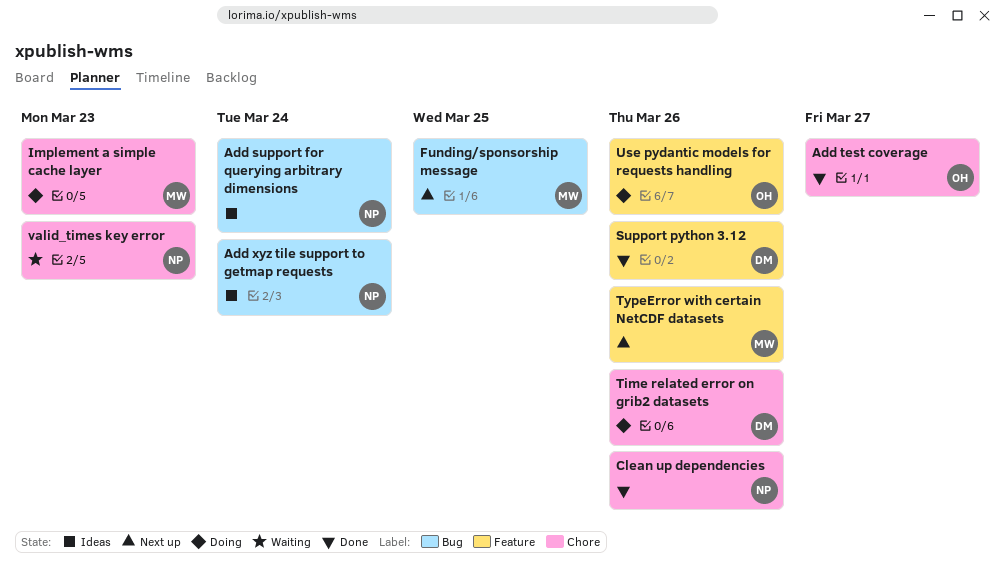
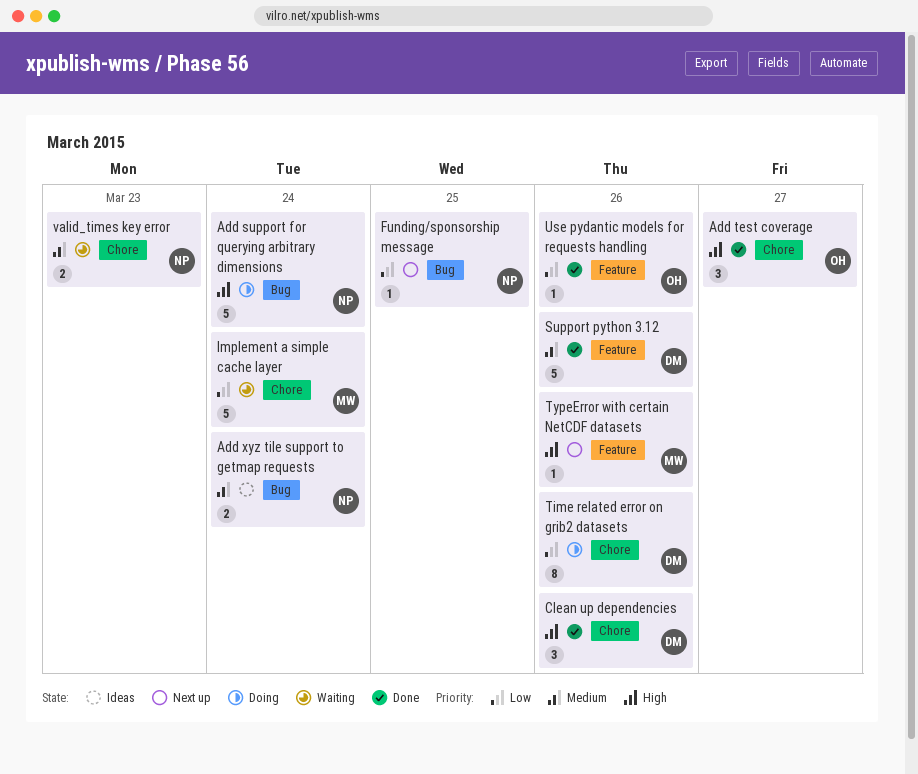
Add support for querying arbitrary dimensions, status: Ideas -> Doing
Clean up dependencies, owner: NP -> DM
Funding/sponsorship message, owner: MW -> NP
Implement a simple cache layer, status: Doing -> Waiting
Implement a simple cache layer, due: Mar 23 -> Mar 24
Use pydantic models for requests handling, status: Doing -> Done

